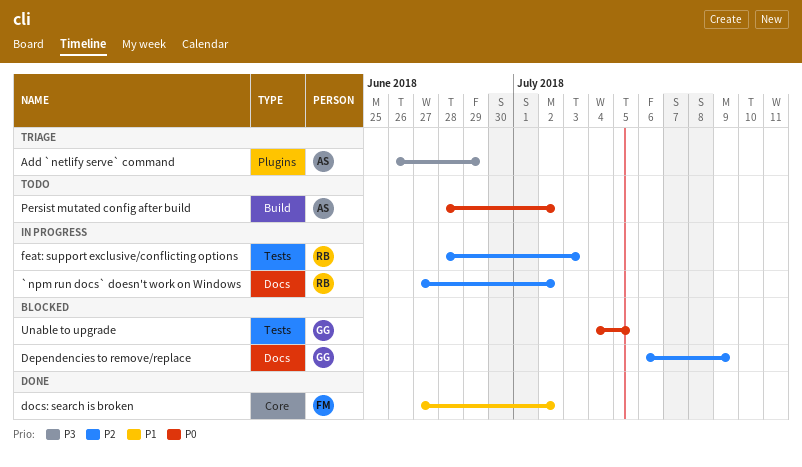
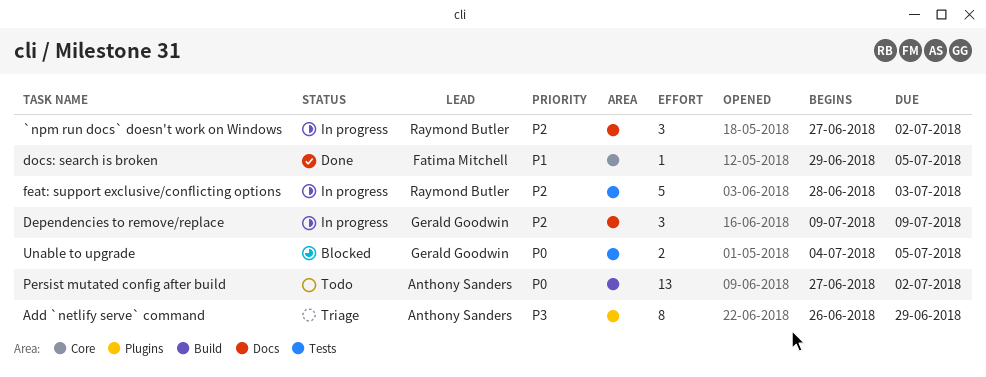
Dependencies to remove/replace, status: Blocked -> In progress
Dependencies to remove/replace, start: Jul 6 -> Jul 9
docs: search is broken, start: Jun 27 -> Jun 29
docs: search is broken, due: Jul 2 -> Jul 5
Persist mutated config after build, start: Jun 28 -> Jun 27

